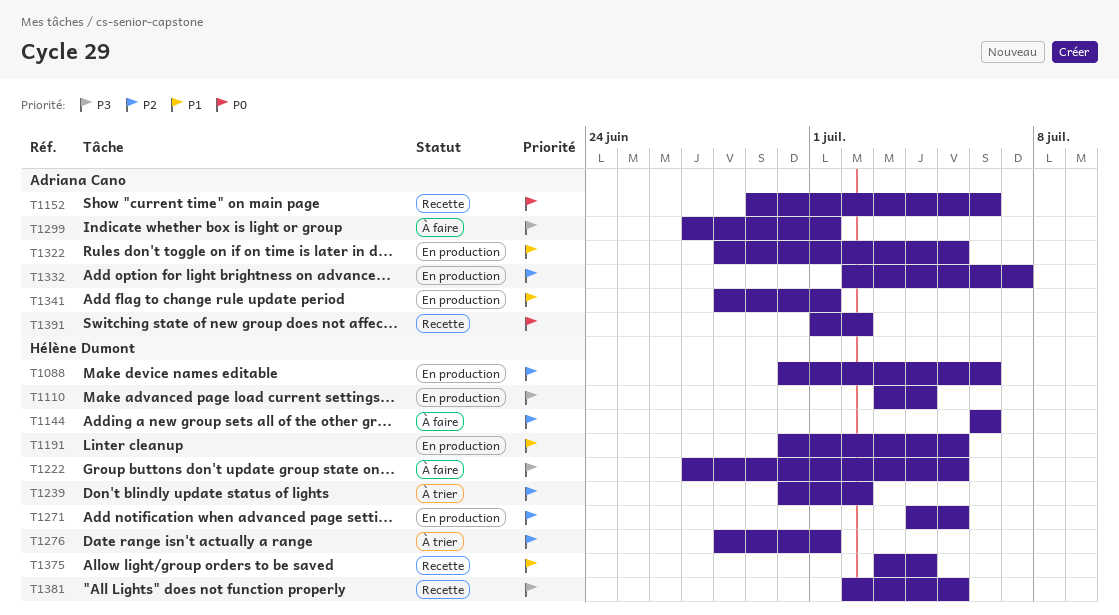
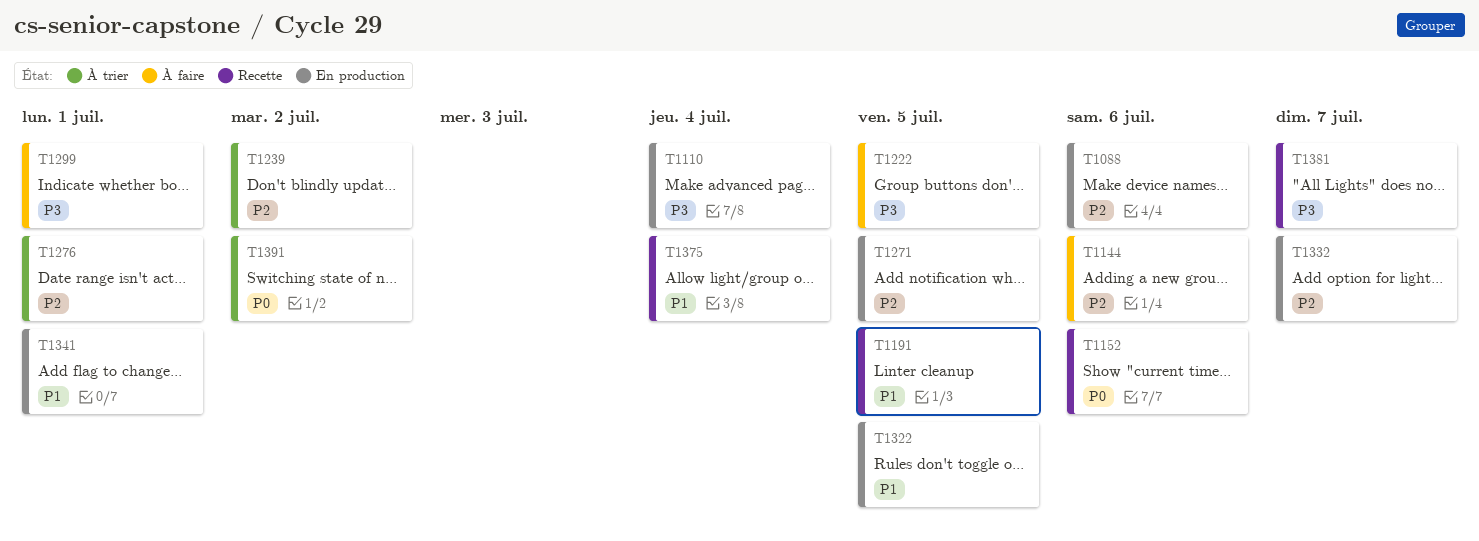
T1191, status: En production -> Recette
T1381, due: Jul 5 -> Jul 7
T1391, status: Recette -> À trier

